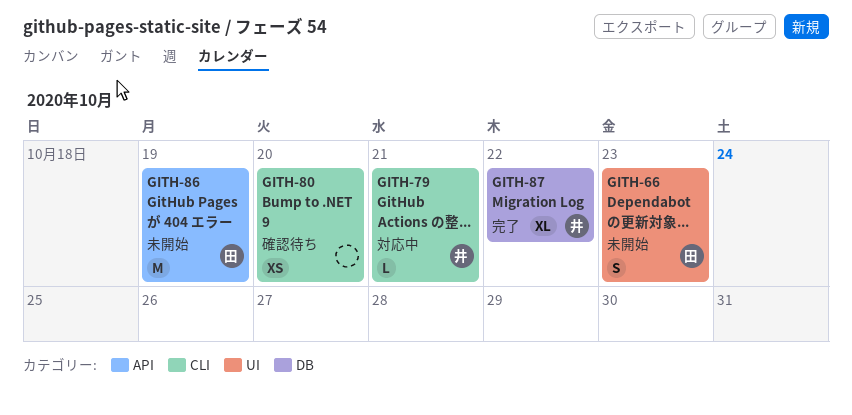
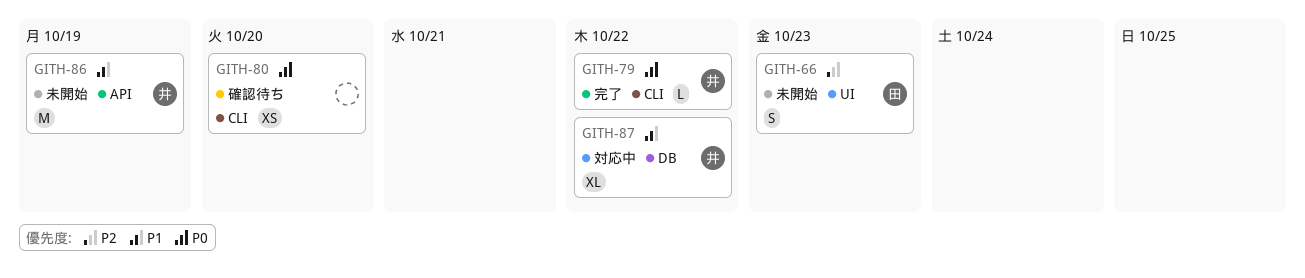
GITH-79, status: 対応中 -> 完了
GITH-79, due: Oct 21 -> Oct 22
GITH-86, owner: 田 -> 井
GITH-87, status: 完了 -> 対応中

